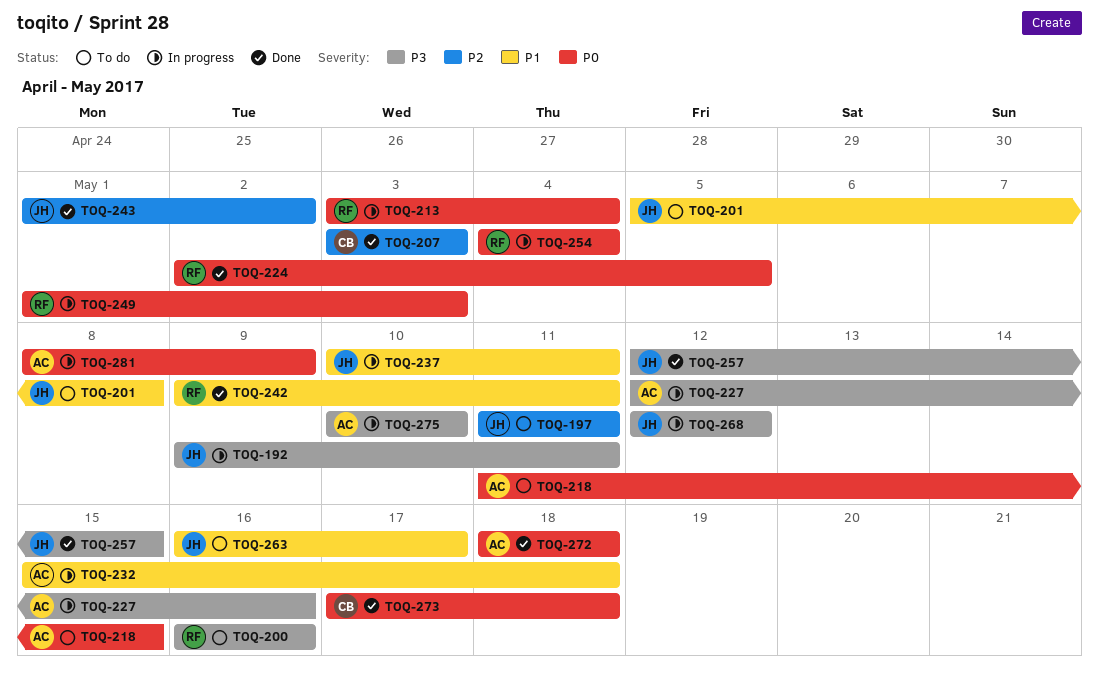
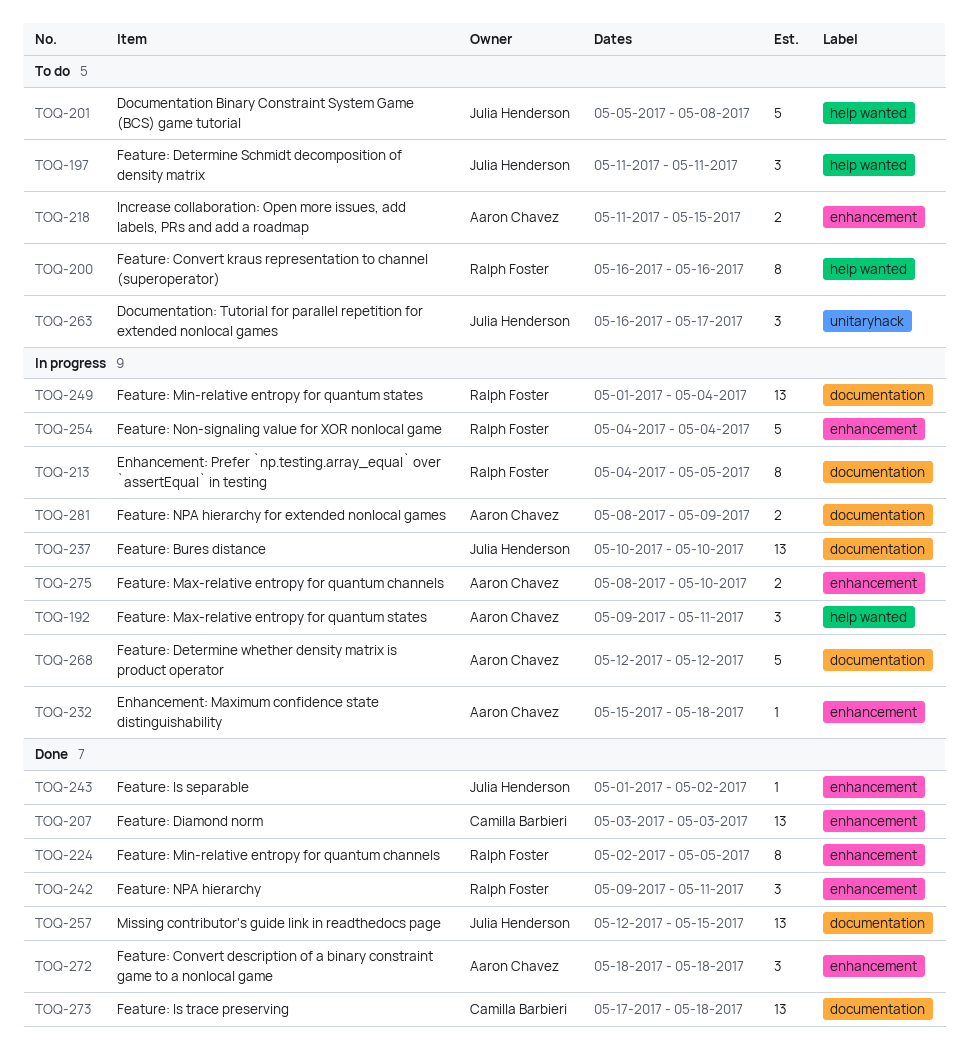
TOQ-192, owner: Julia Henderson -> Aaron Chavez
TOQ-213, start: May 3 -> May 4
TOQ-213, due: May 4 -> May 5
TOQ-227: present -> none
TOQ-237, due: May 11 -> May 10
TOQ-249, due: May 3 -> May 4
TOQ-268, owner: Julia Henderson -> Aaron Chavez
TOQ-275, start: May 10 -> May 8

